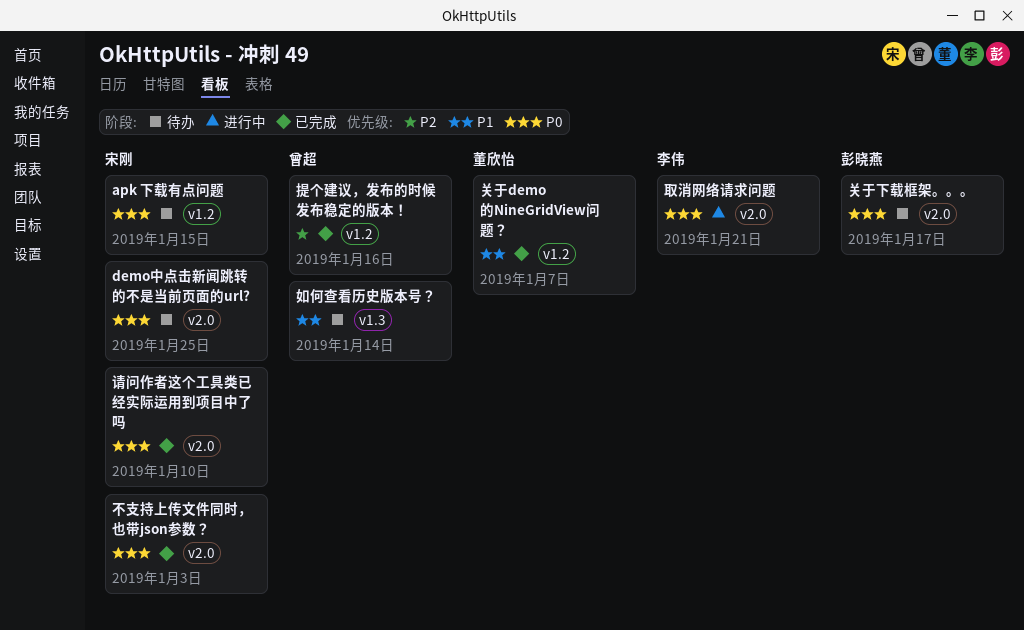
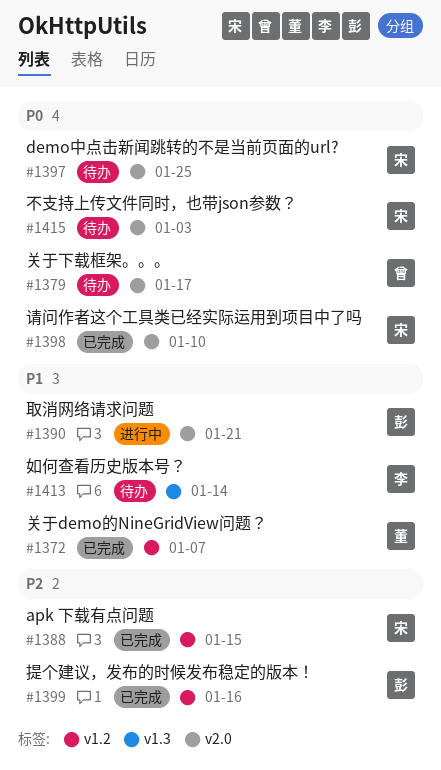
apk 下载有点问题, status: 待办 -> 已完成
apk 下载有点问题, priority: P0 -> P2
不支持上传文件同时，也带json参数？, status: 已完成 -> 待办
关于下载框架。。。, owner: 彭晓燕 -> 曾超
取消网络请求问题, owner: 李伟 -> 彭晓燕
取消网络请求问题, priority: P0 -> P1
如何查看历史版本号？, owner: 曾超 -> 李伟
提个建议，发布的时候发布稳定的版本！, owner: 曾超 -> 彭晓燕

